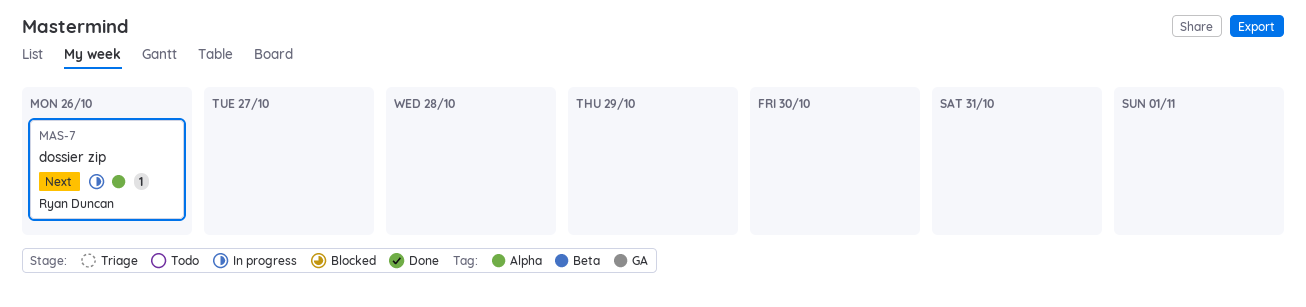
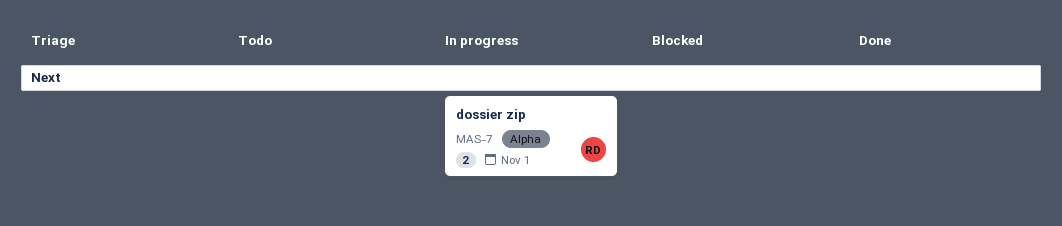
MAS-7, estimate: 1 -> 2
MAS-7, due: Oct 26 -> Nov 1

